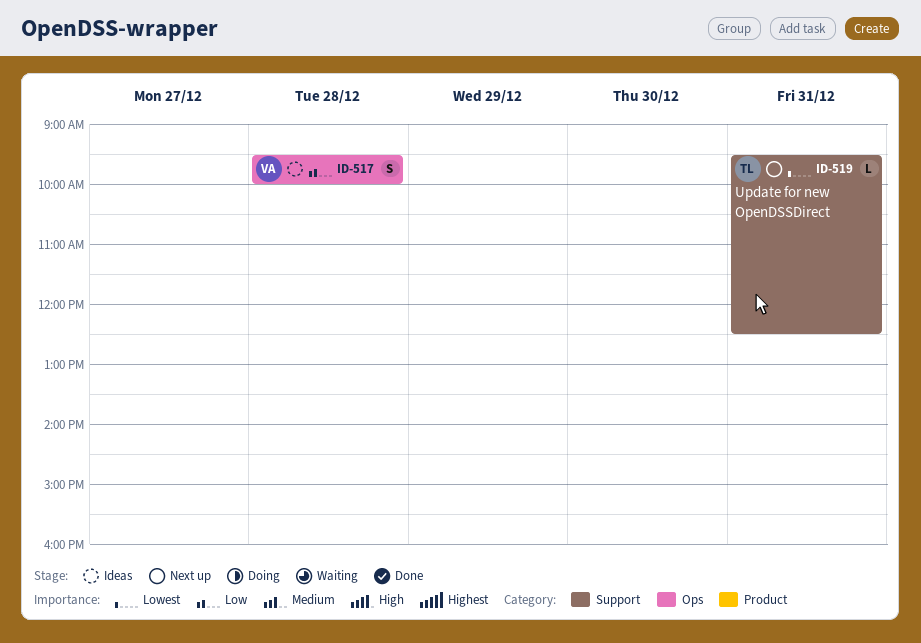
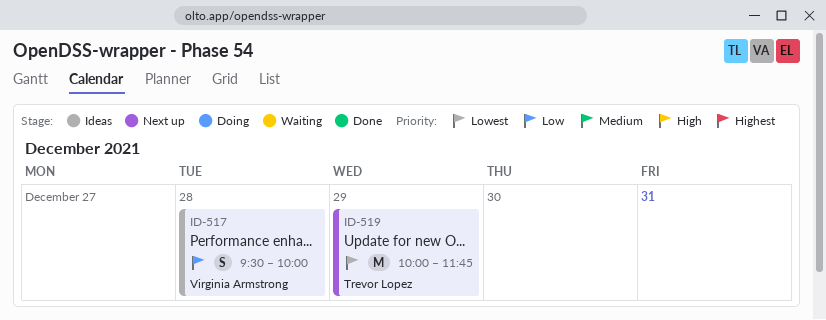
ID-519, estimate: L -> M
ID-519, day: Dec 31 -> Dec 29
ID-519, begins: 09:30 -> 10:00
ID-519, ends: 12:30 -> 11:45

